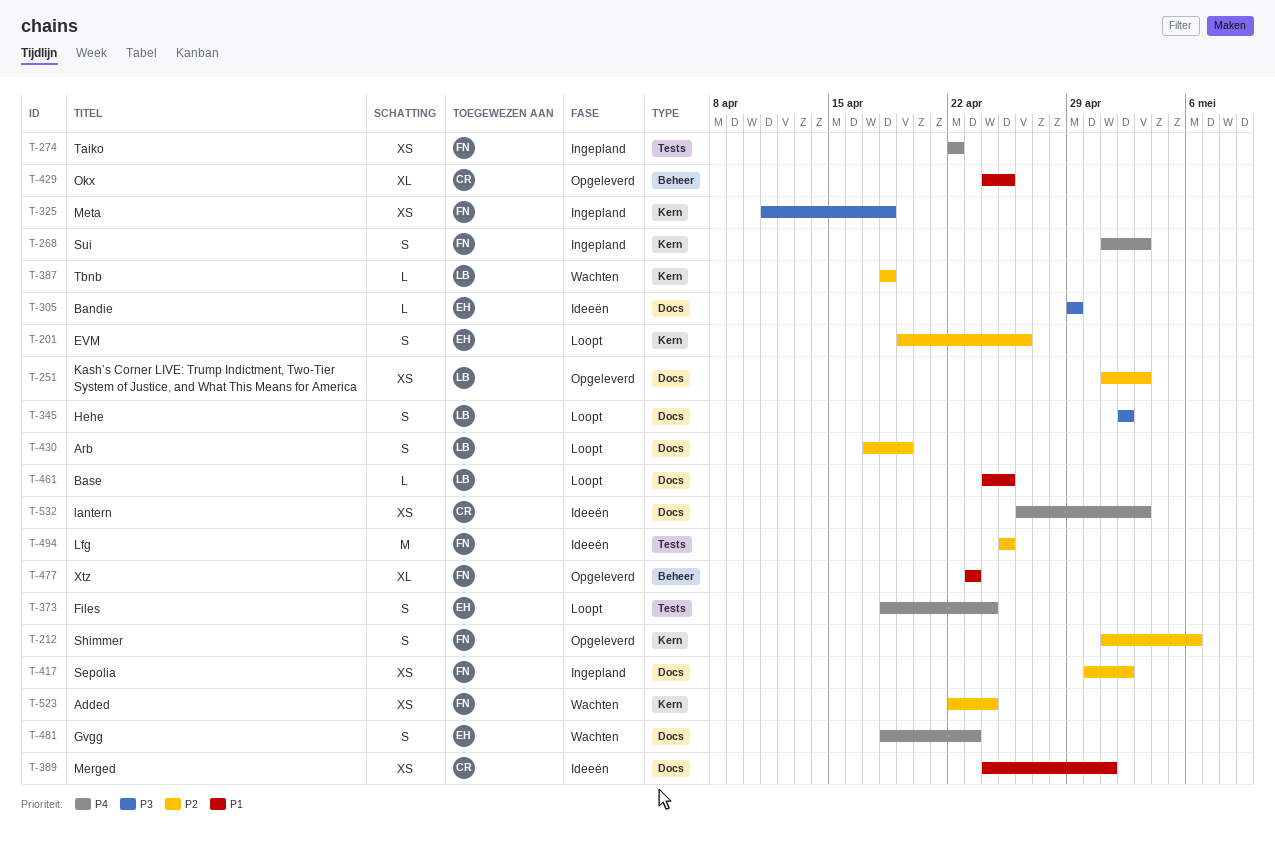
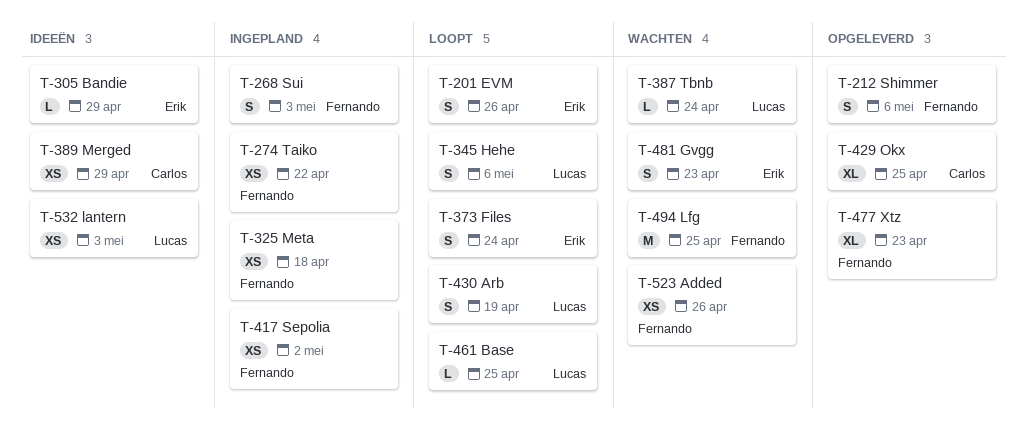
T-251: present -> none
T-345, due: May 2 -> May 6
T-387, due: Apr 18 -> Apr 24
T-389, due: May 1 -> Apr 29
T-494, status: Ideeën -> Wachten
T-523, due: Apr 24 -> Apr 26
T-532, owner: Carlos -> Lucas

